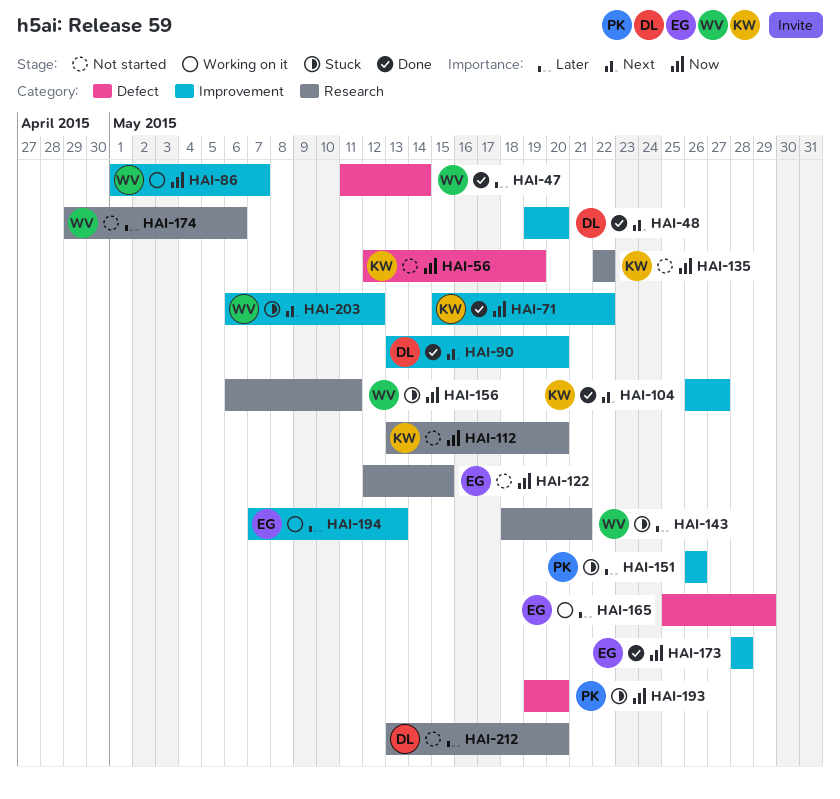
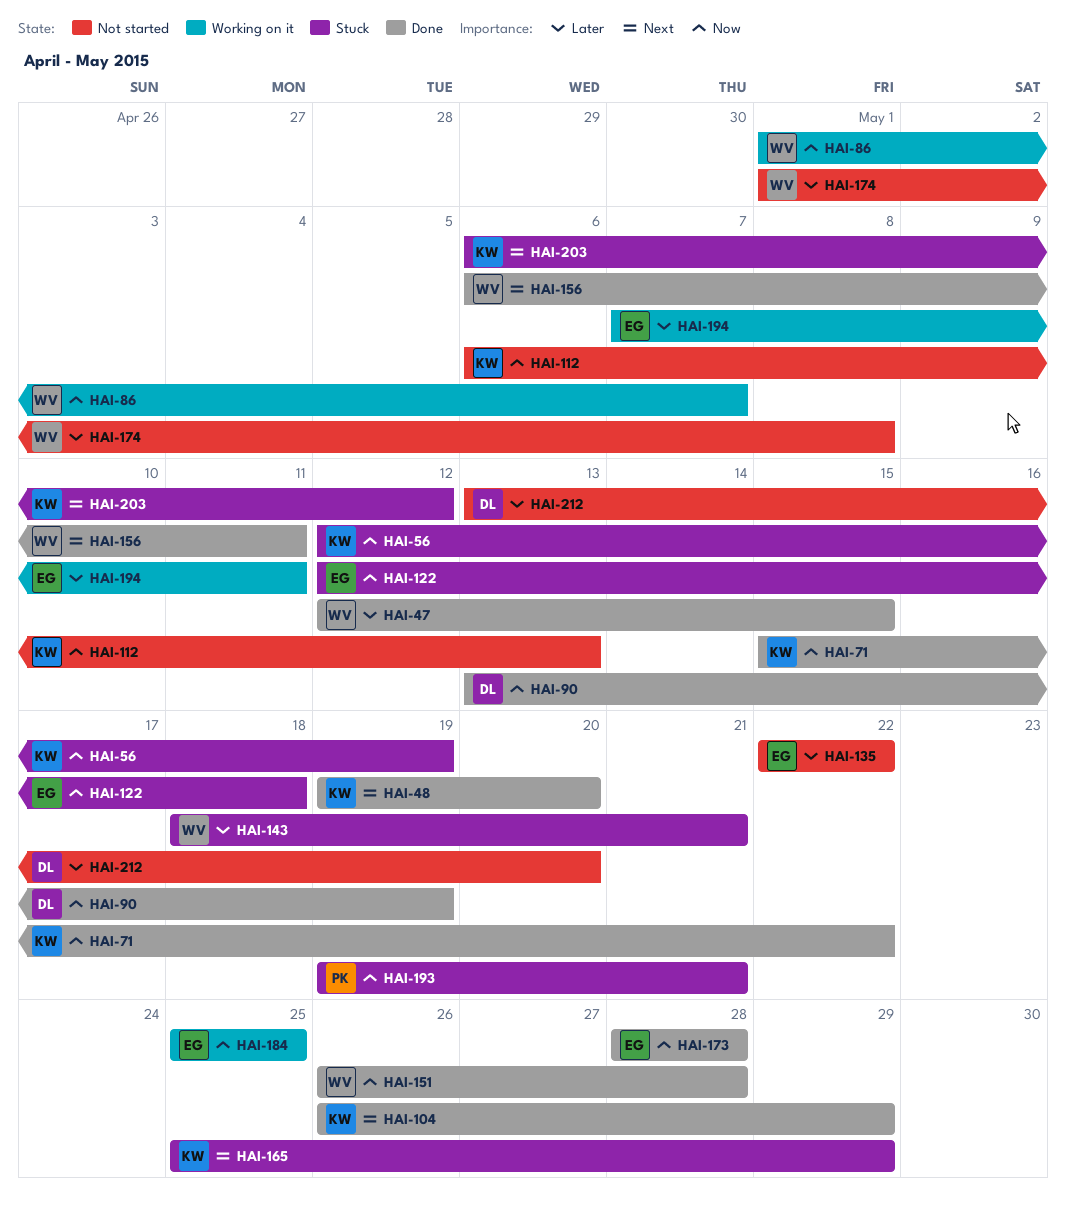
HAI-47, start: May 11 -> May 12
HAI-47, due: May 14 -> May 15
HAI-48, owner: DL -> KW
HAI-56, status: Not started -> Stuck
HAI-90, priority: Next -> Now
HAI-90, due: May 20 -> May 19
HAI-104, due: May 27 -> May 29
HAI-112, start: May 13 -> May 6
HAI-112, due: May 20 -> May 13
HAI-122, status: Not started -> Stuck
HAI-122, due: May 15 -> May 18
HAI-135, owner: KW -> EG
HAI-135, priority: Now -> Later
HAI-151, status: Stuck -> Done
HAI-151, owner: PK -> WV
HAI-151, priority: Later -> Now
HAI-151, due: May 26 -> May 28
HAI-156, status: Stuck -> Done
HAI-156, priority: Now -> Next
HAI-165, status: Working on it -> Stuck
HAI-165, owner: EG -> KW
HAI-165, priority: Later -> Next
HAI-174, start: Apr 29 -> May 1
HAI-174, due: May 6 -> May 8
HAI-184: none -> present
HAI-193, due: May 20 -> May 21
HAI-194, due: May 13 -> May 11
HAI-203, owner: WV -> KW

